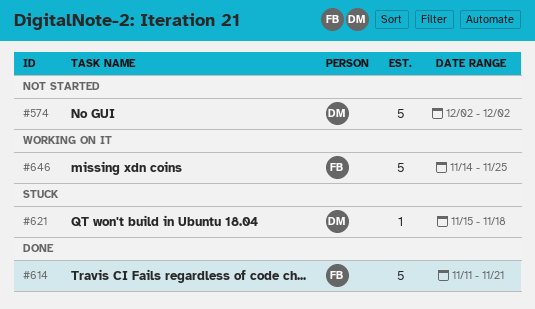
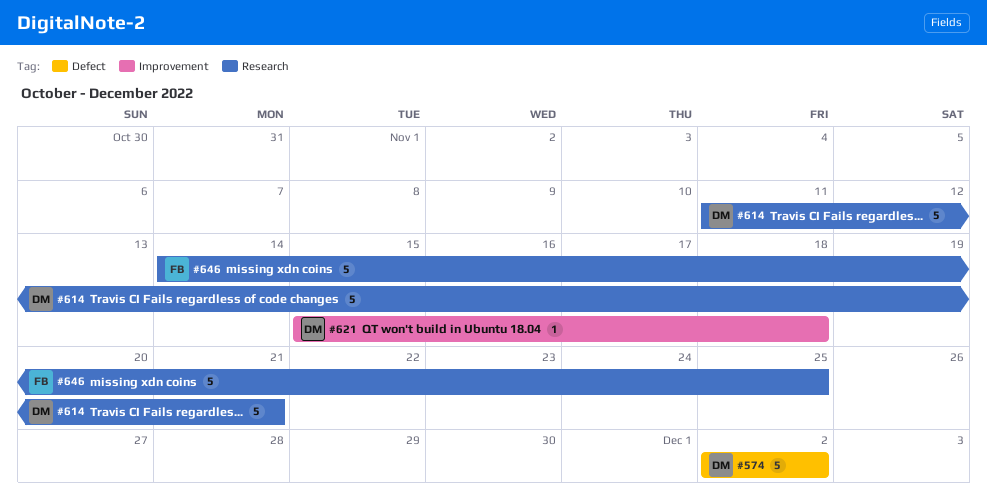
#614, owner: FB -> DM

